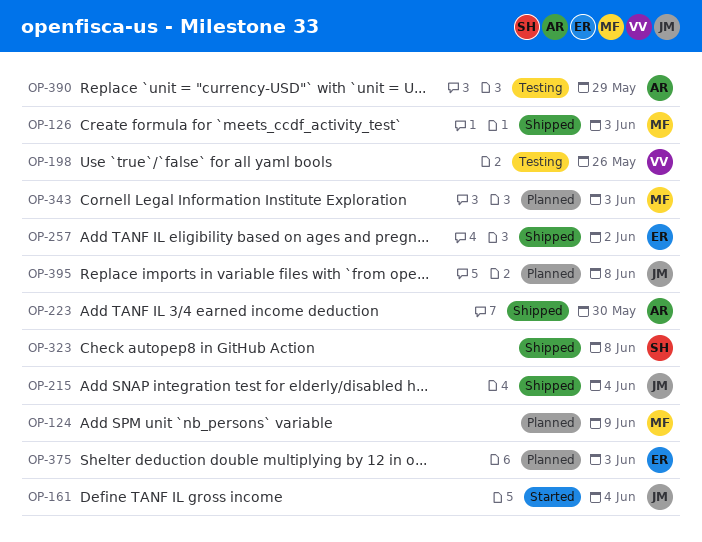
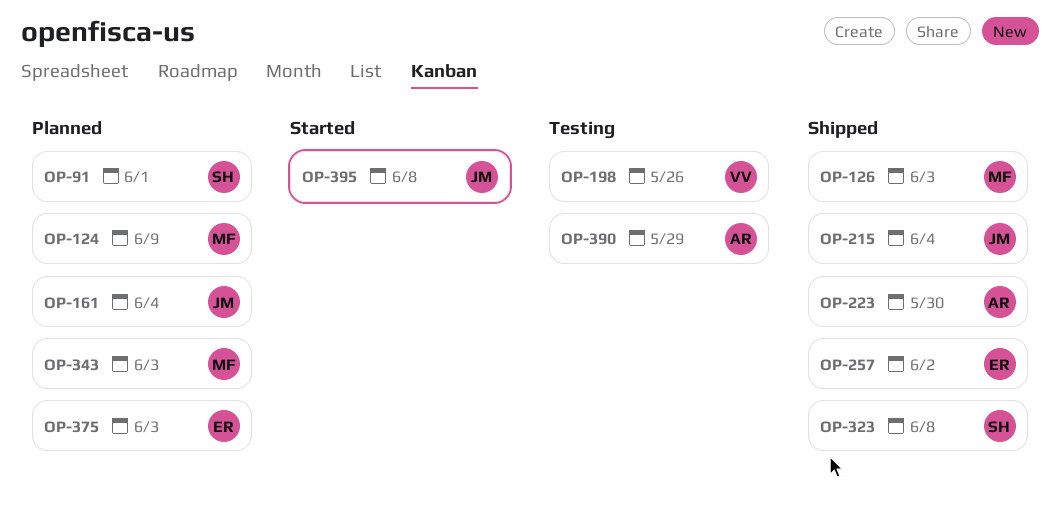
OP-91: none -> present
OP-161, status: Started -> Planned
OP-395, status: Planned -> Started

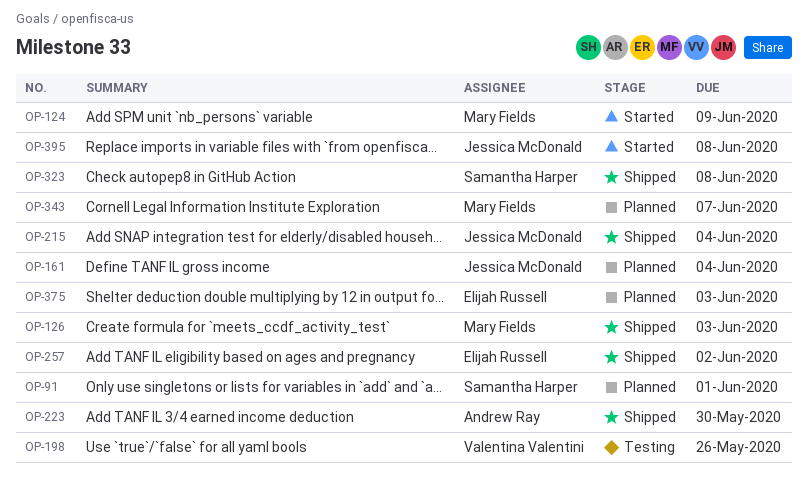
OP-124, status: Planned -> Started
OP-343, due: Jun 3 -> Jun 7
OP-390: present -> none

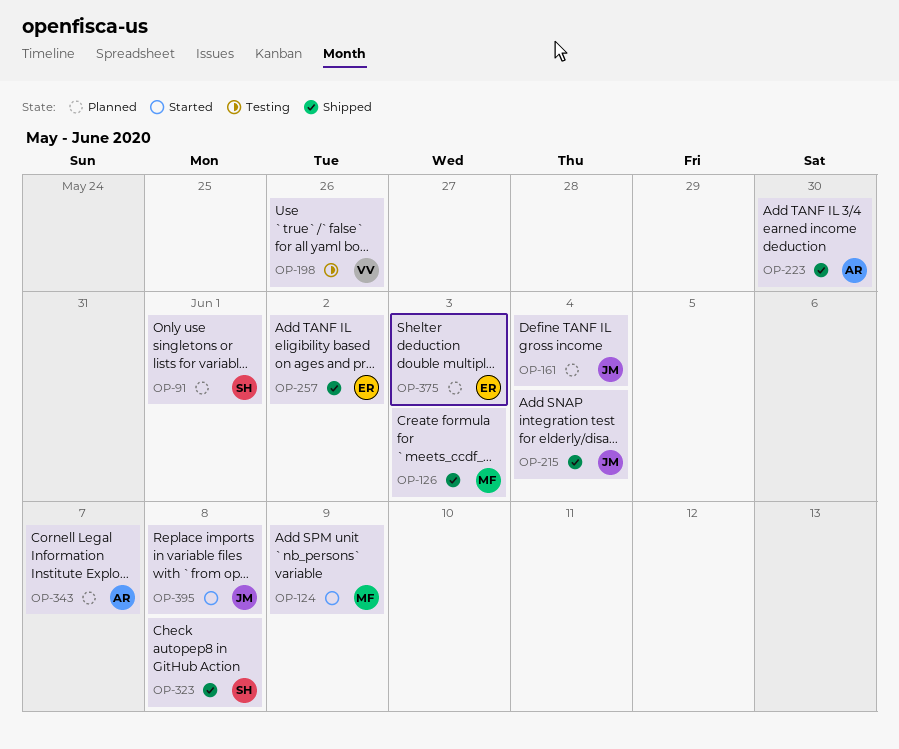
OP-343, owner: Mary Fields -> Andrew Ray

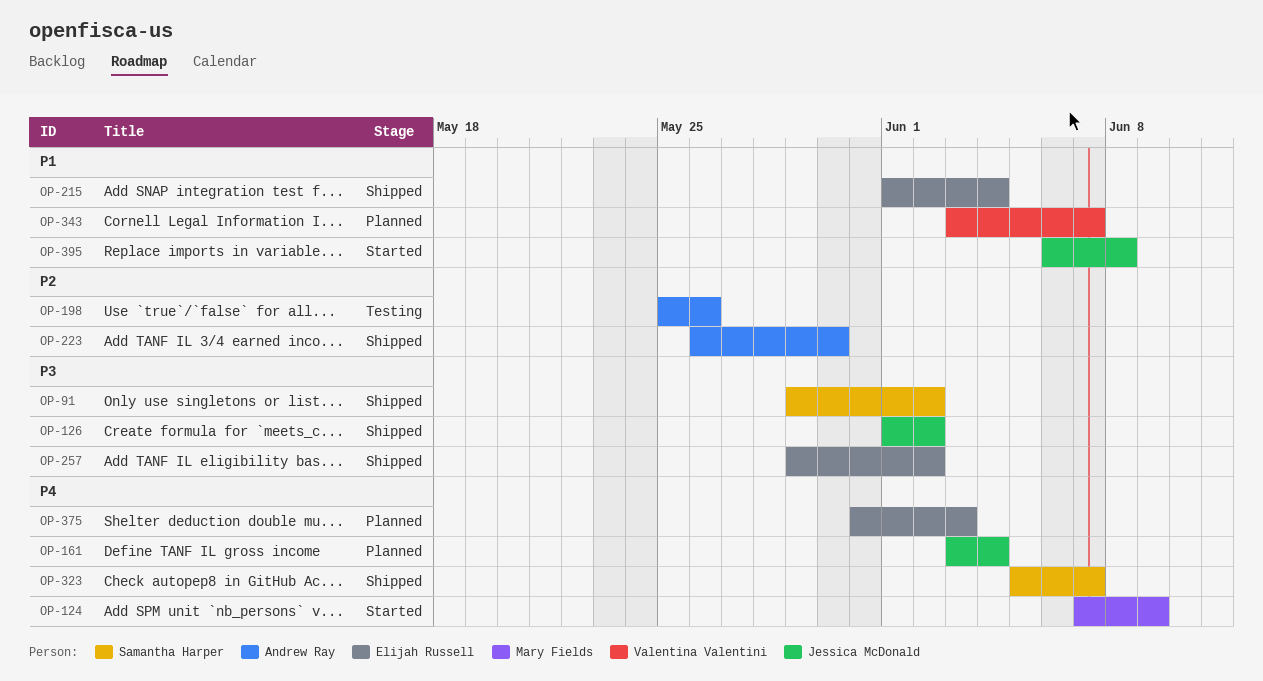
OP-91, status: Planned -> Shipped
OP-91, due: Jun 1 -> Jun 2
OP-126, owner: Mary Fields -> Jessica McDonald
OP-126, due: Jun 3 -> Jun 2
OP-198, owner: Valentina Valentini -> Andrew Ray
OP-215, owner: Jessica McDonald -> Elijah Russell
OP-323, due: Jun 8 -> Jun 7
OP-343, owner: Andrew Ray -> Valentina Valentini

